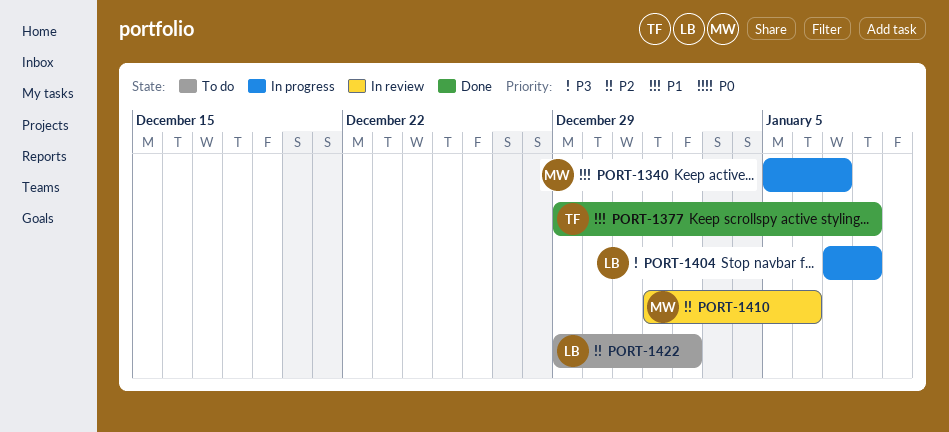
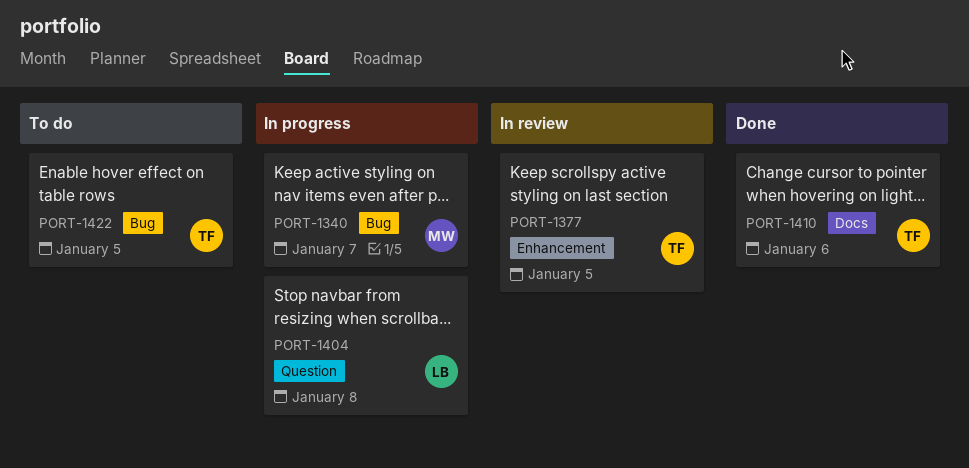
PORT-1377, status: Done -> In review
PORT-1377, due: Jan 8 -> Jan 5
PORT-1410, status: In review -> Done
PORT-1410, owner: MW -> TF
PORT-1422, owner: LB -> TF
PORT-1422, due: Jan 2 -> Jan 5

